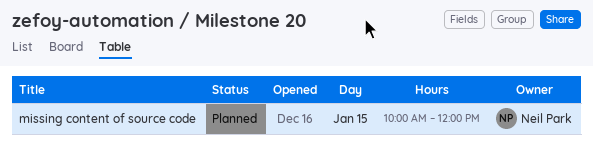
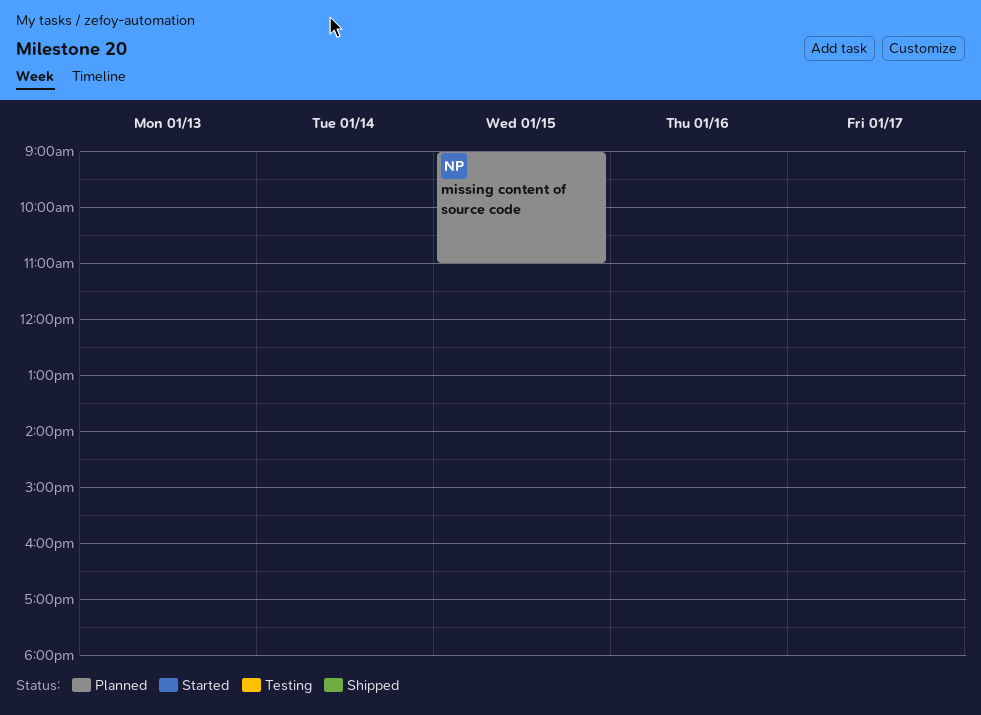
missing content of source code, begins: 10:00 -> 09:00
missing content of source code, ends: 12:00 -> 11:00

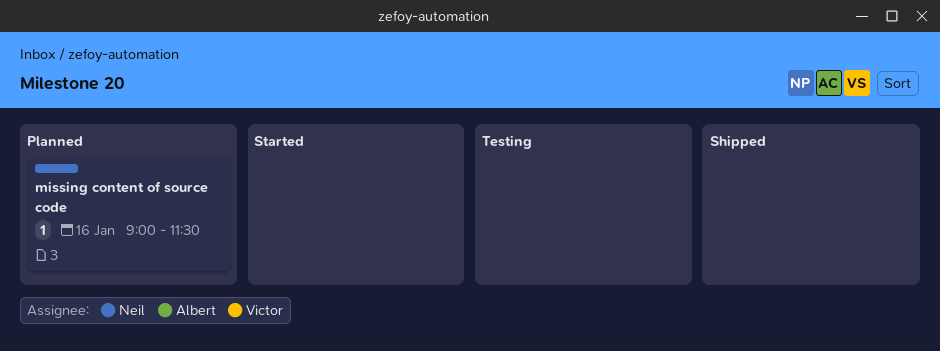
missing content of source code, day: Jan 15 -> Jan 16
missing content of source code, ends: 11:00 -> 11:30

